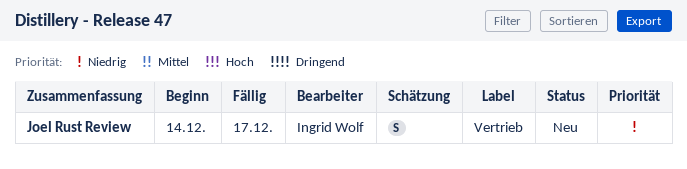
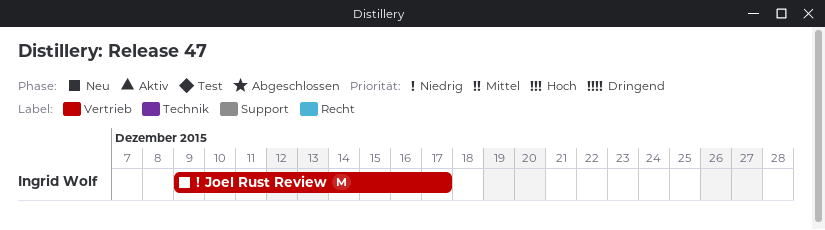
Joel Rust Review, estimate: S -> M
Joel Rust Review, start: Dec 14 -> Dec 9

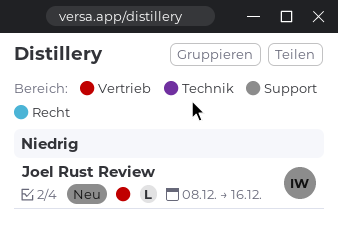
Joel Rust Review, estimate: M -> L
Joel Rust Review, start: Dec 9 -> Dec 8
Joel Rust Review, due: Dec 17 -> Dec 16

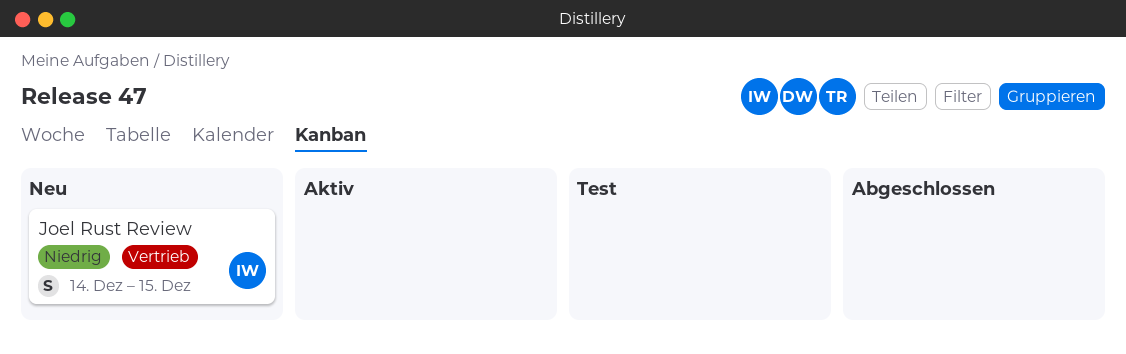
Joel Rust Review, estimate: L -> S
Joel Rust Review, start: Dec 8 -> Dec 14
Joel Rust Review, due: Dec 16 -> Dec 15

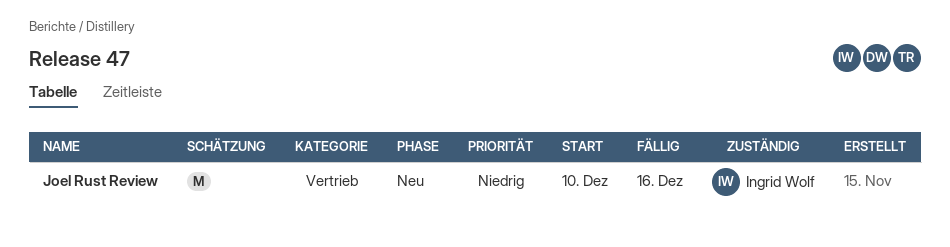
Joel Rust Review, estimate: S -> M
Joel Rust Review, start: Dec 14 -> Dec 10
Joel Rust Review, due: Dec 15 -> Dec 16

